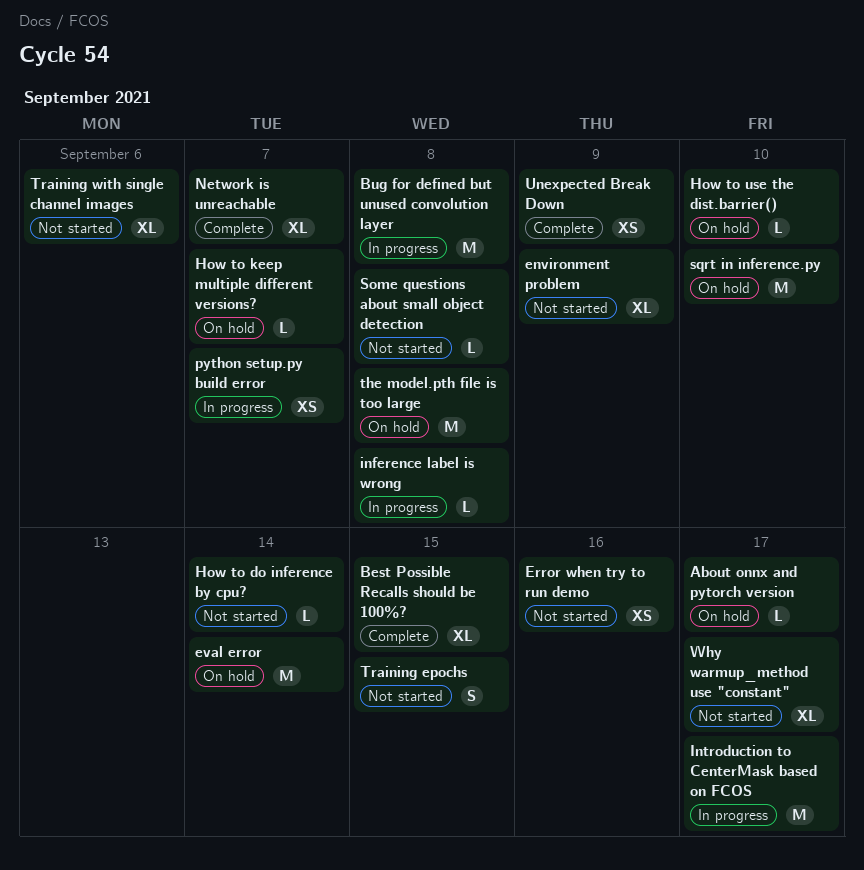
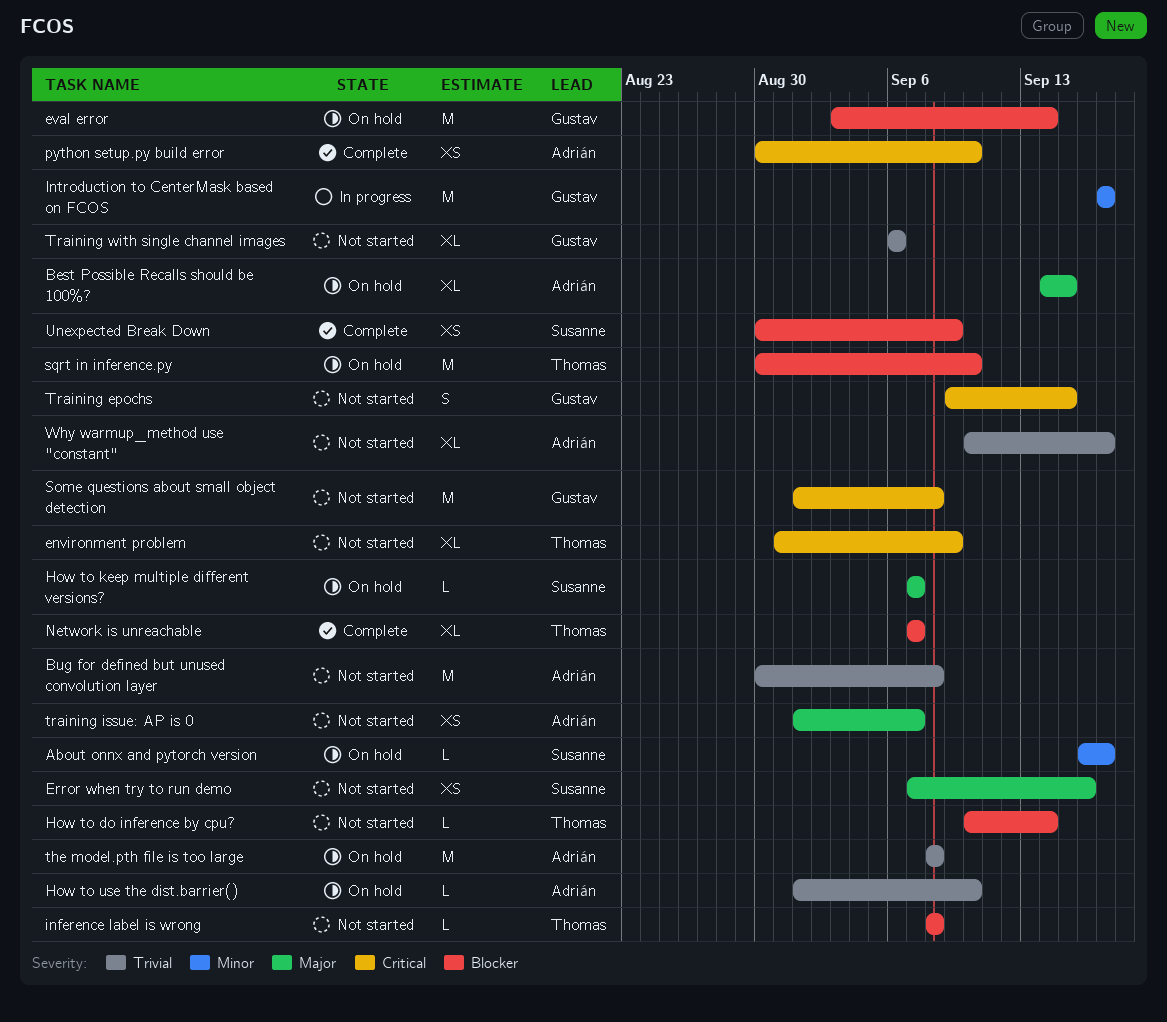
Best Possible Recalls should be 100%?, status: Complete -> On hold
Bug for defined but unused convolution layer, status: In progress -> Not started
inference label is wrong, status: In progress -> Not started
python setup.py build error, status: In progress -> Complete
python setup.py build error, due: Sep 7 -> Sep 10
Some questions about small object detection, estimate: L -> M
training issue: AP is 0: none -> present

